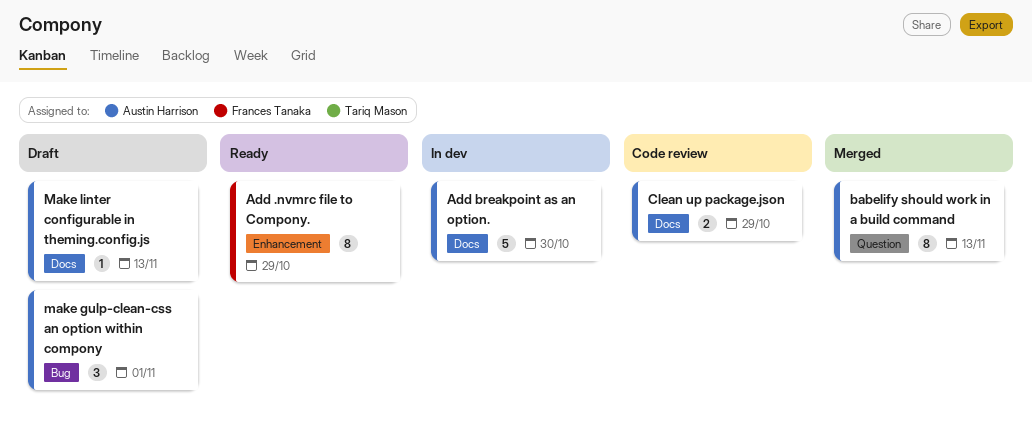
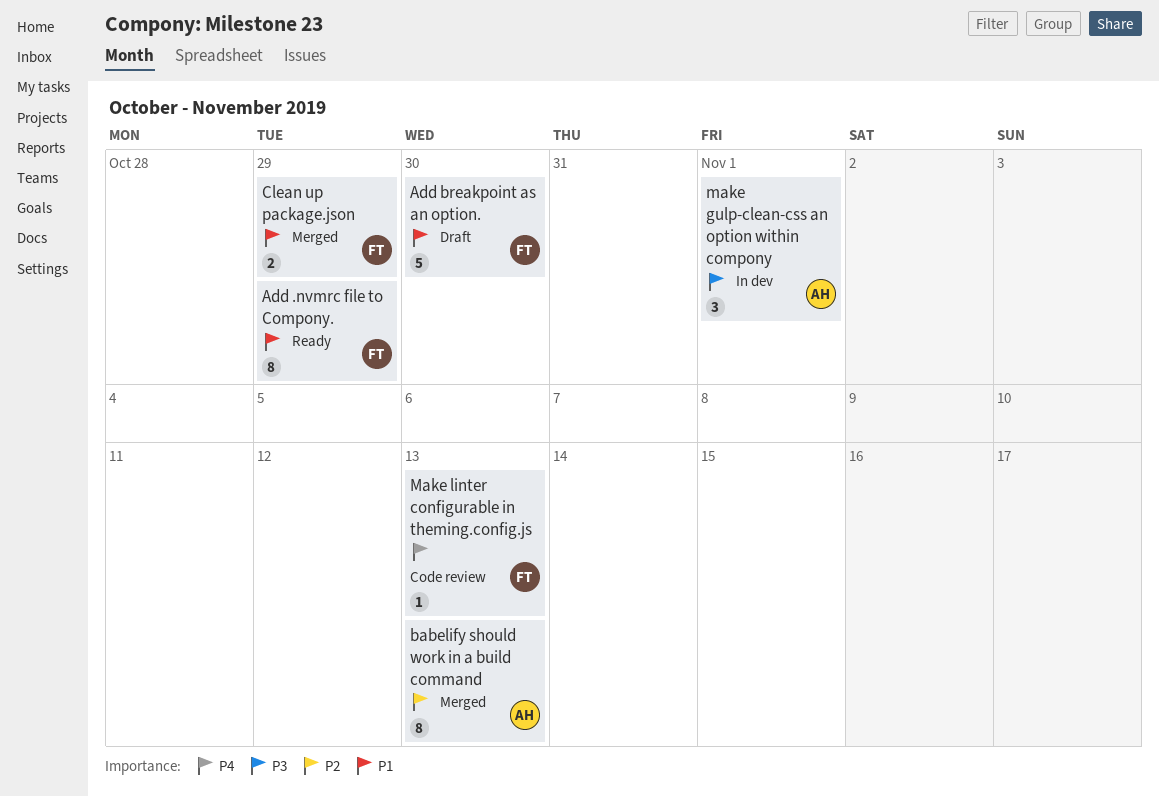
Add breakpoint as an option., status: In dev -> Draft
Add breakpoint as an option., owner: Austin Harrison -> Frances Tanaka
Clean up package.json, status: Code review -> Merged
Clean up package.json, owner: Austin Harrison -> Frances Tanaka
make gulp-clean-css an option within compony, status: Draft -> In dev
Make linter configurable in theming.config.js, status: Draft -> Code review
Make linter configurable in theming.config.js, owner: Austin Harrison -> Frances Tanaka

